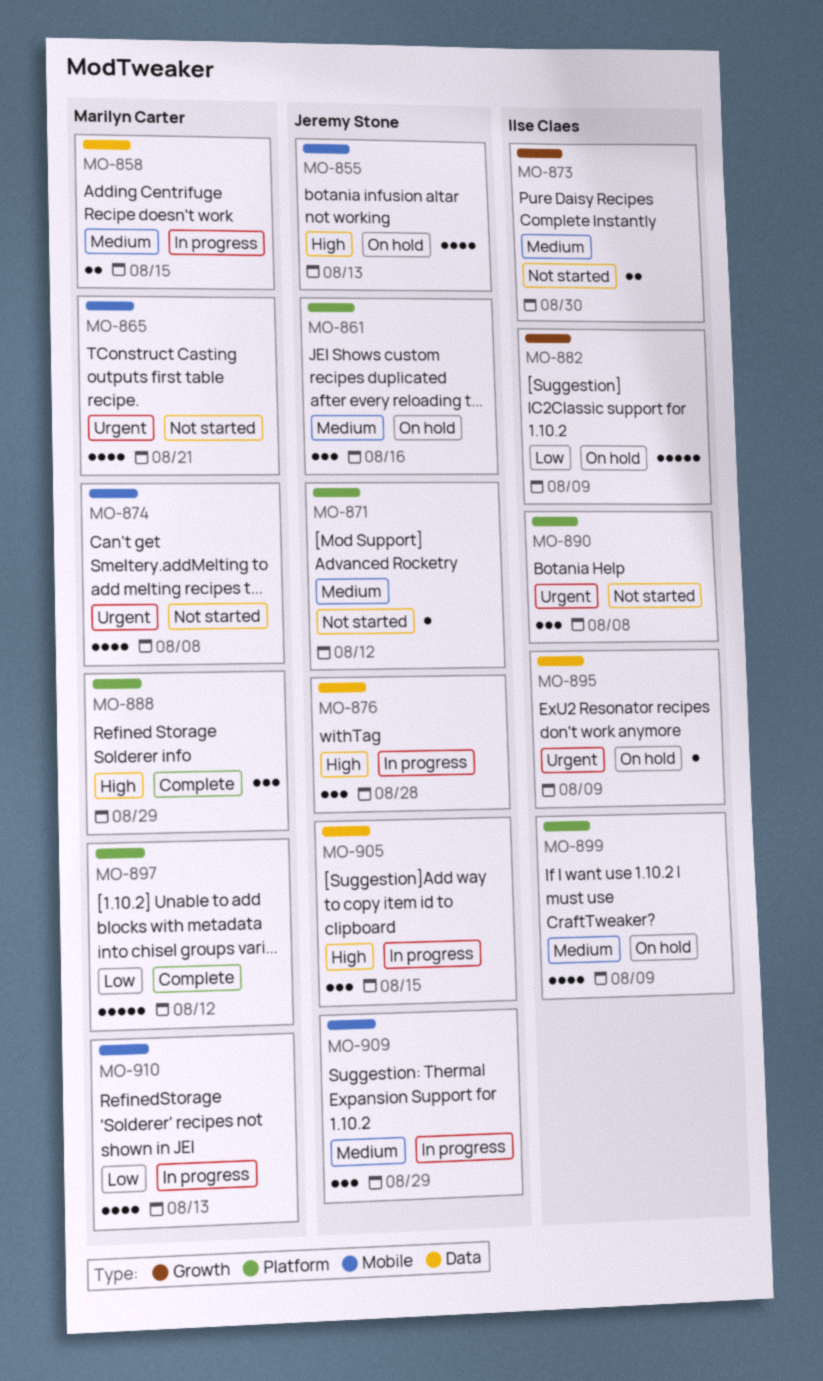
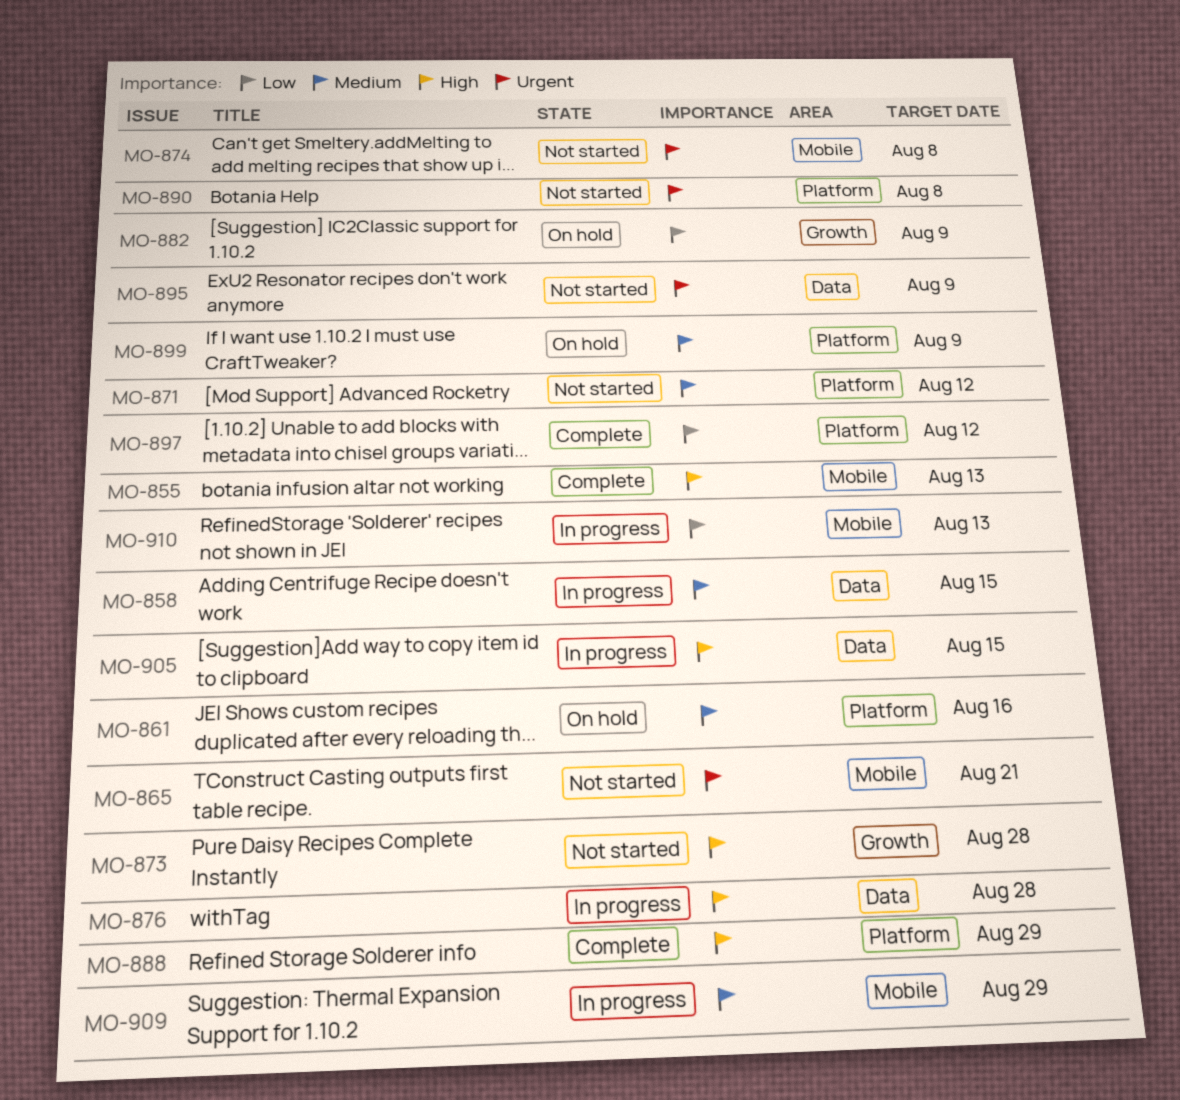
MO-855, status: On hold -> Complete
MO-873, priority: Medium -> High
MO-873, due: Aug 30 -> Aug 28
MO-895, status: On hold -> Not started

